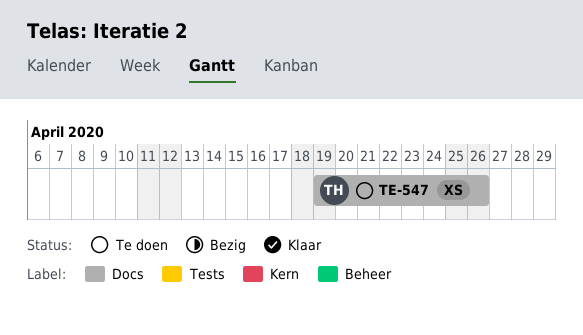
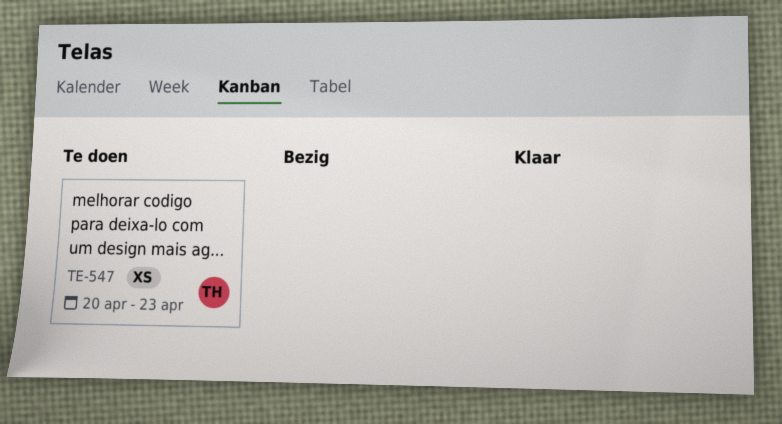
TE-547, start: Apr 19 -> Apr 20
TE-547, due: Apr 26 -> Apr 23

